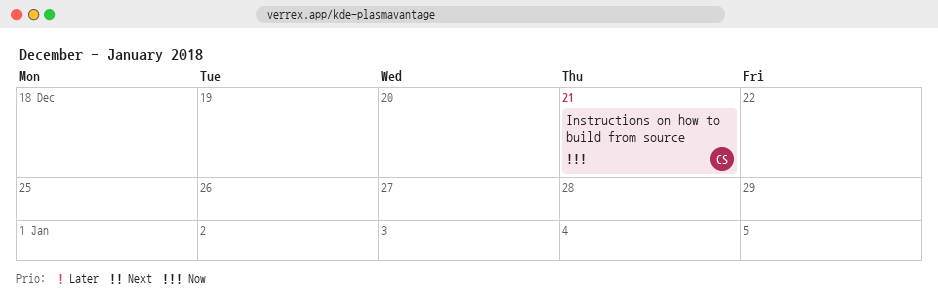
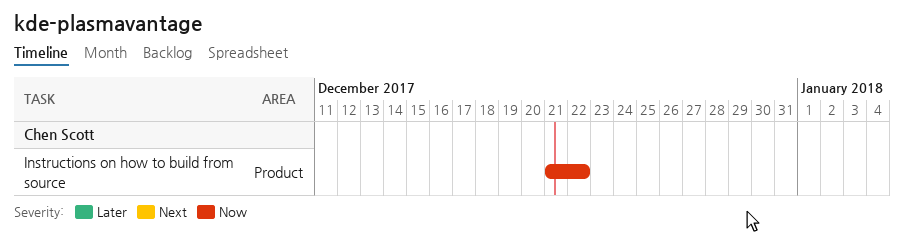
Instructions on how to build from source, due: Dec 21 -> Dec 22

